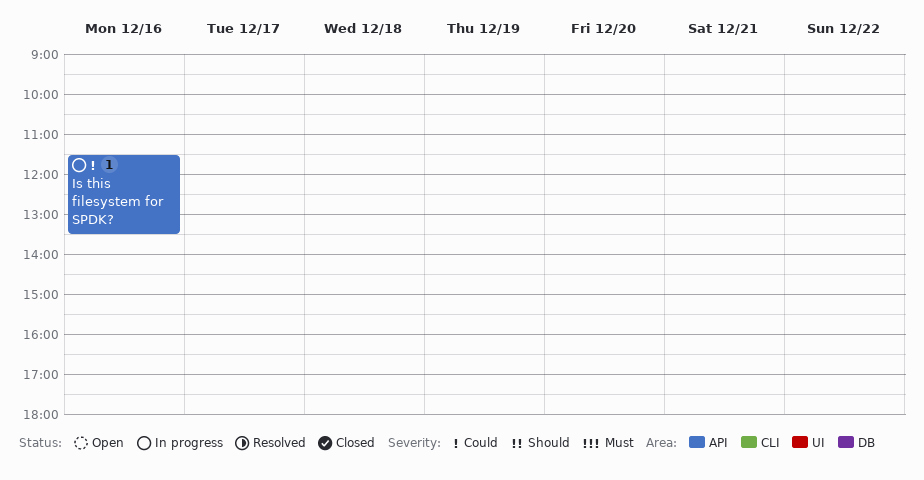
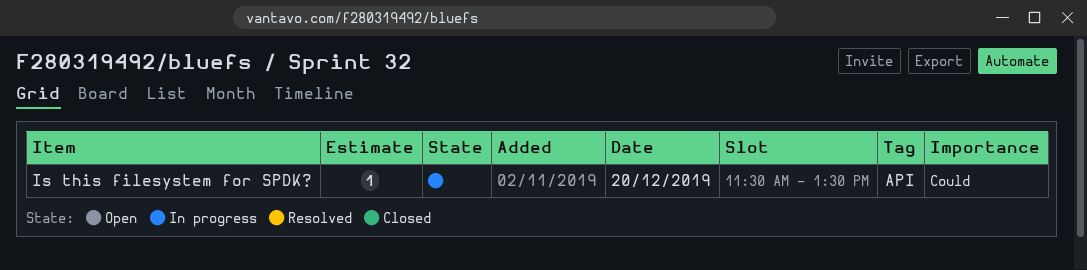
Is this filesystem for SPDK?, day: Dec 16 -> Dec 20

